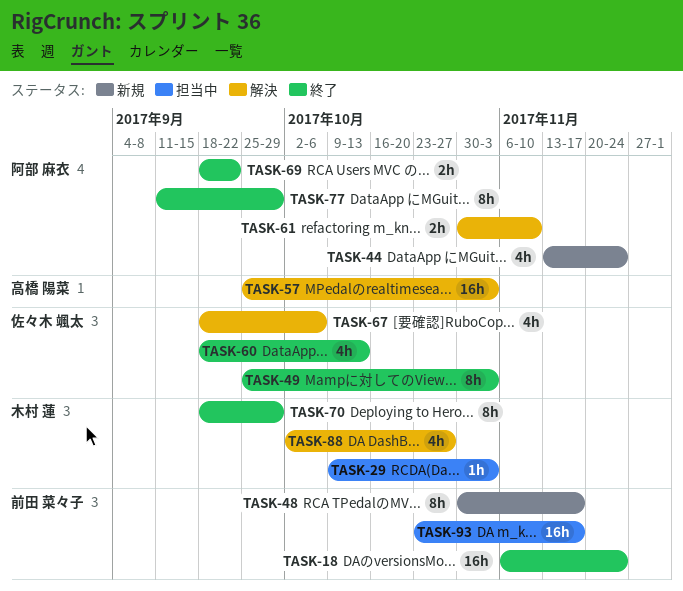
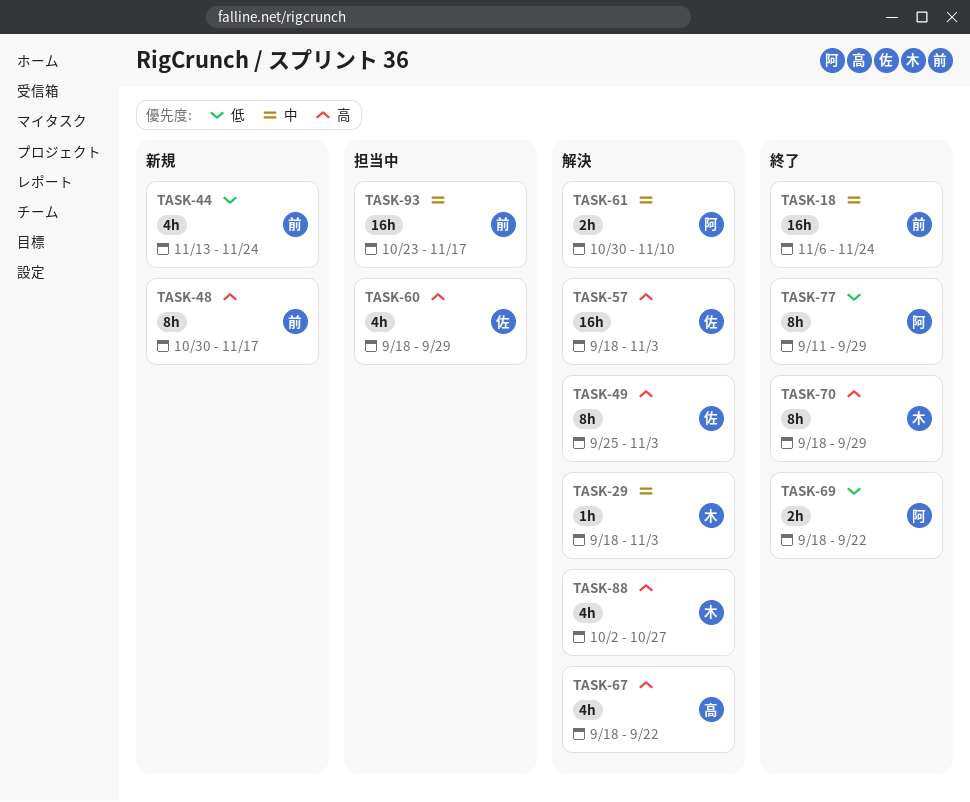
TASK-29, status: 担当中 -> 解決
TASK-29, start: Oct 9 -> Sep 18
TASK-44, owner: 阿部 麻衣 -> 前田 菜々子
TASK-49, status: 終了 -> 解決
TASK-57, owner: 高橋 陽菜 -> 佐々木 颯太
TASK-57, start: Sep 25 -> Sep 18
TASK-60, status: 終了 -> 担当中
TASK-60, due: Oct 13 -> Sep 29
TASK-67, owner: 佐々木 颯太 -> 高橋 陽菜
TASK-67, due: Oct 6 -> Sep 22

